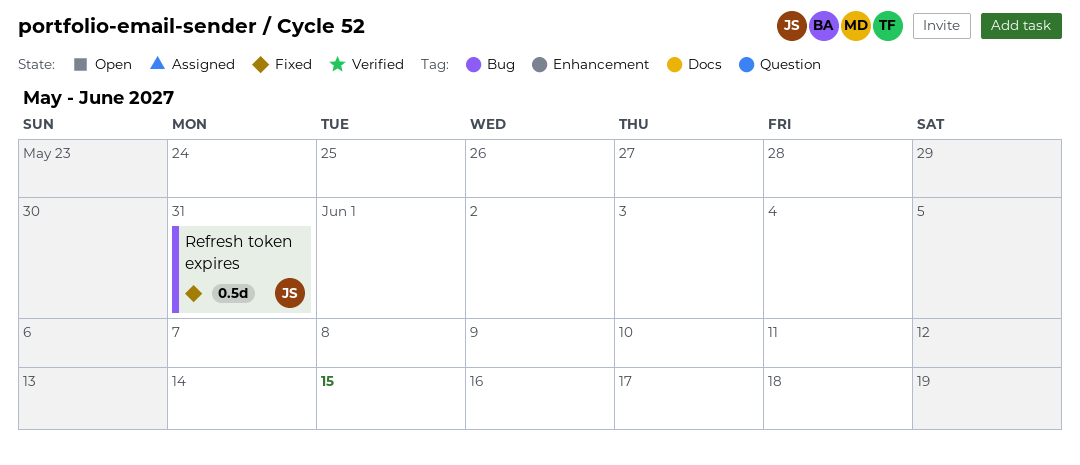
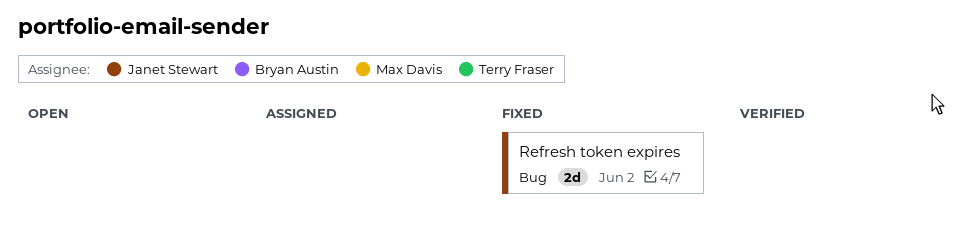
Refresh token expires, estimate: 0.5d -> 2d
Refresh token expires, due: May 31 -> Jun 2

